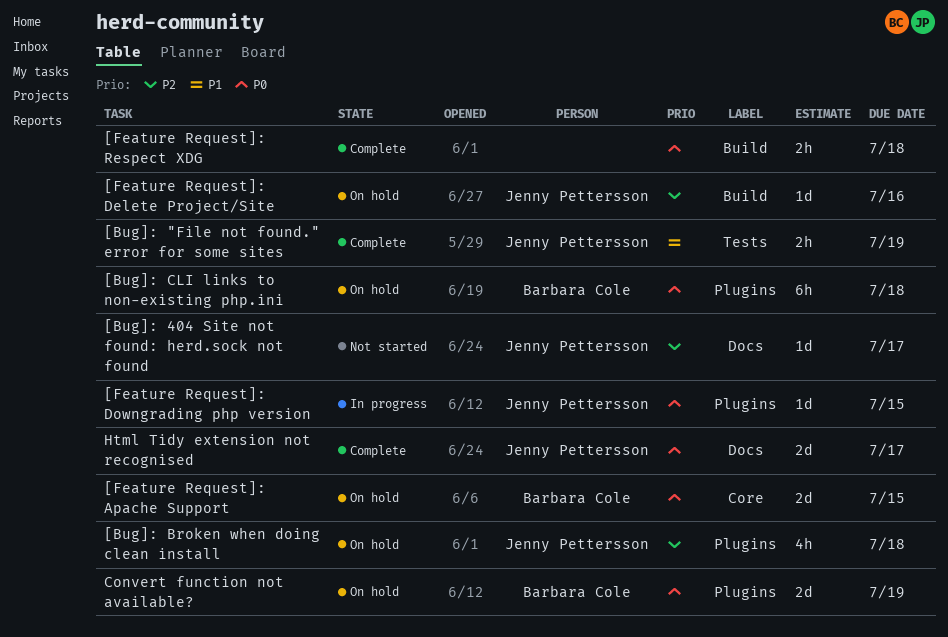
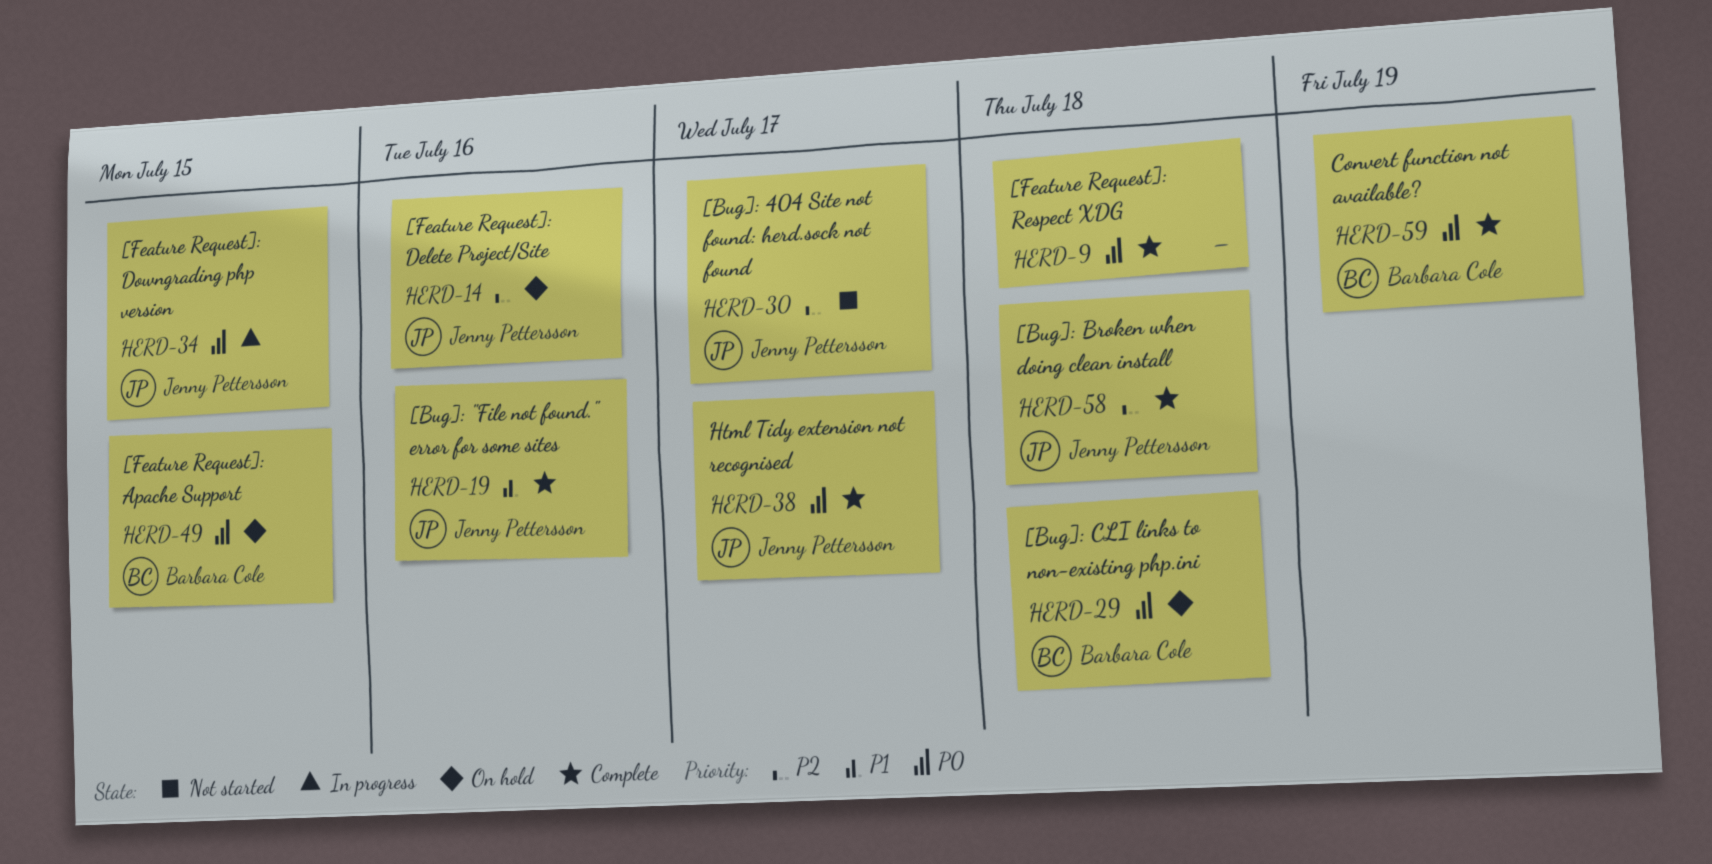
[Bug]: "File not found." error for some sites, due: Jul 19 -> Jul 16
[Bug]: Broken when doing clean install, status: On hold -> Complete
Convert function not available?, status: On hold -> Complete

